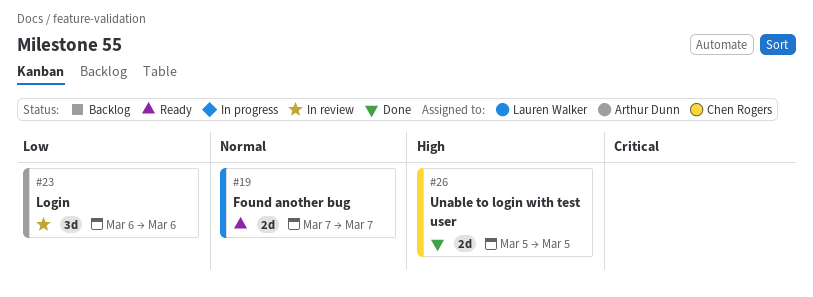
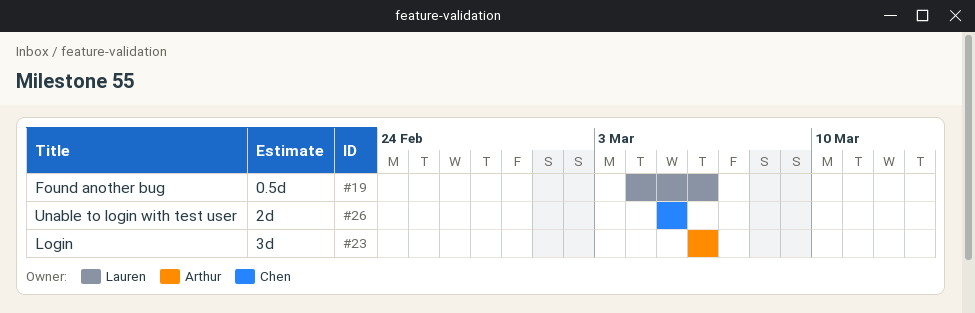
#19, estimate: 2d -> 0.5d
#19, start: Mar 7 -> Mar 4
#19, due: Mar 7 -> Mar 6

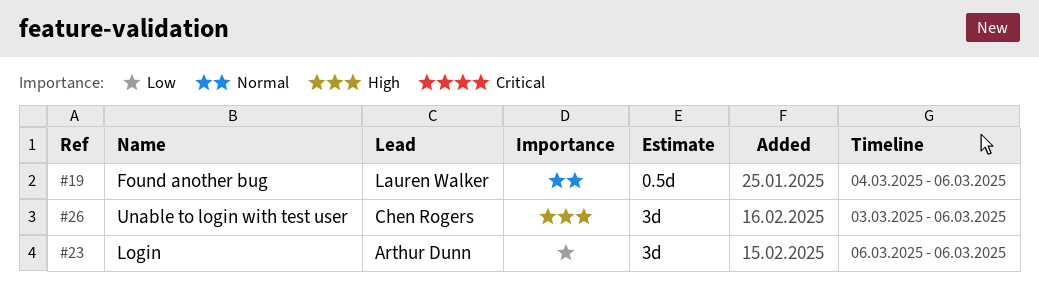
#26, estimate: 2d -> 3d
#26, start: Mar 5 -> Mar 3
#26, due: Mar 5 -> Mar 6

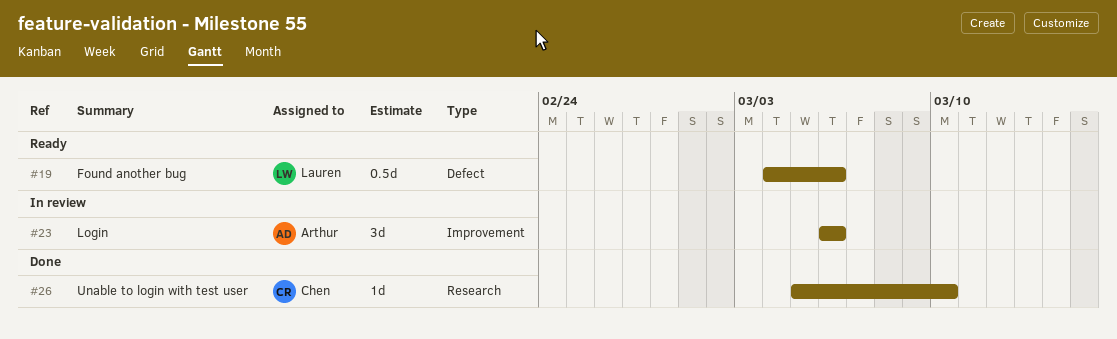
#26, estimate: 3d -> 1d
#26, start: Mar 3 -> Mar 5
#26, due: Mar 6 -> Mar 10

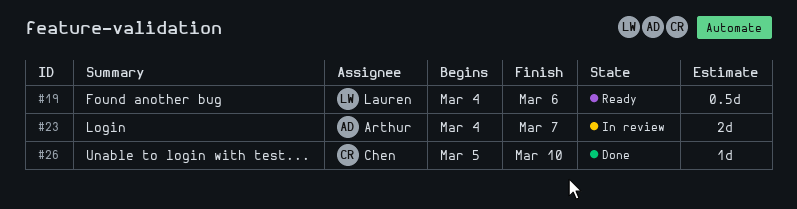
#23, estimate: 3d -> 2d
#23, start: Mar 6 -> Mar 4
#23, due: Mar 6 -> Mar 7

